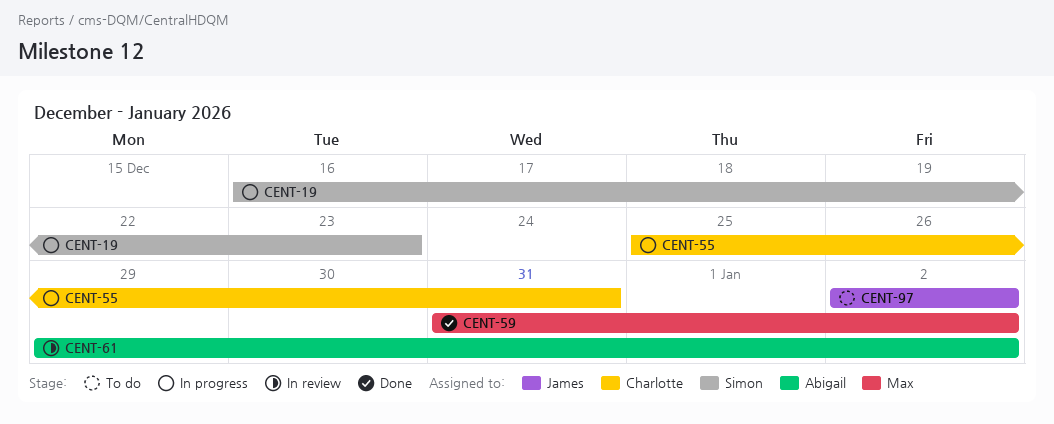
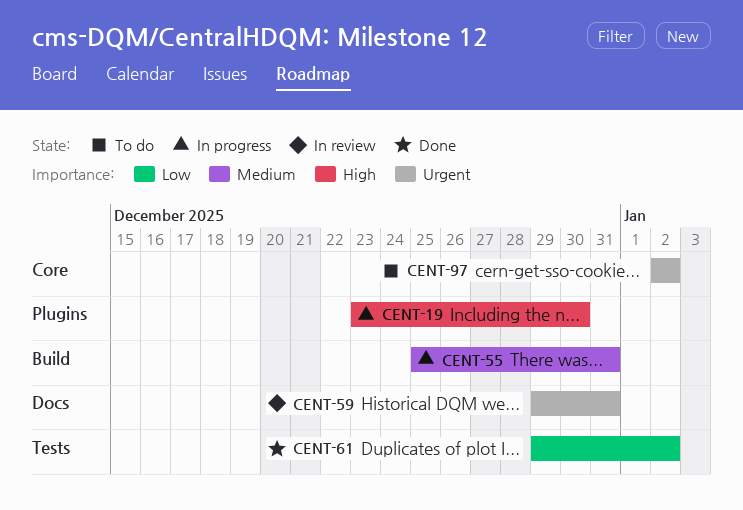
CENT-19, start: Dec 16 -> Dec 23
CENT-19, due: Dec 23 -> Dec 30
CENT-59, status: Done -> In review
CENT-59, start: Dec 31 -> Dec 29
CENT-59, due: Jan 2 -> Dec 31
CENT-61, status: In review -> Done

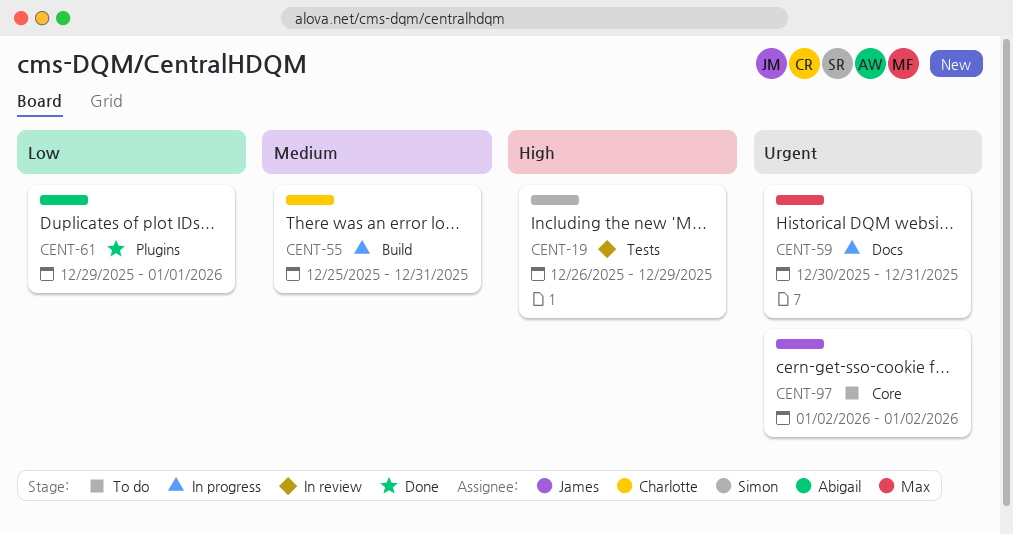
CENT-19, status: In progress -> In review
CENT-19, label: Plugins -> Tests
CENT-19, start: Dec 23 -> Dec 26
CENT-19, due: Dec 30 -> Dec 29
CENT-59, status: In review -> In progress
CENT-59, start: Dec 29 -> Dec 30
CENT-61, label: Tests -> Plugins
CENT-61, due: Jan 2 -> Jan 1

